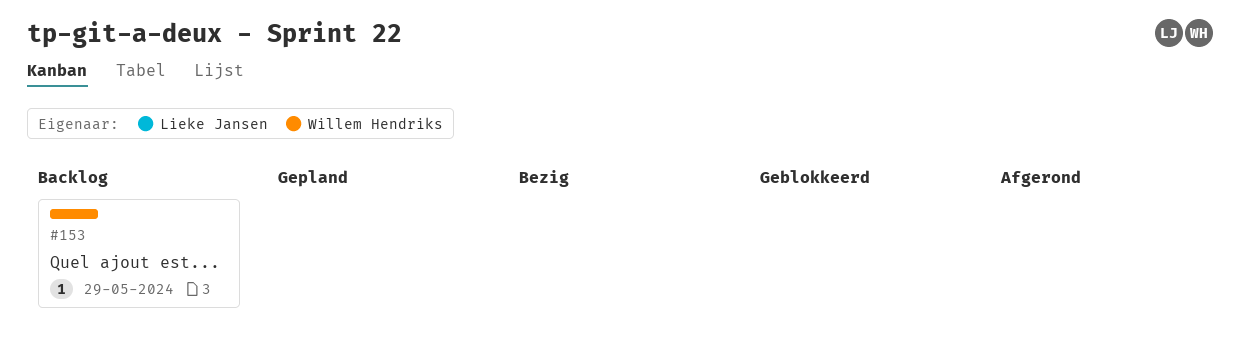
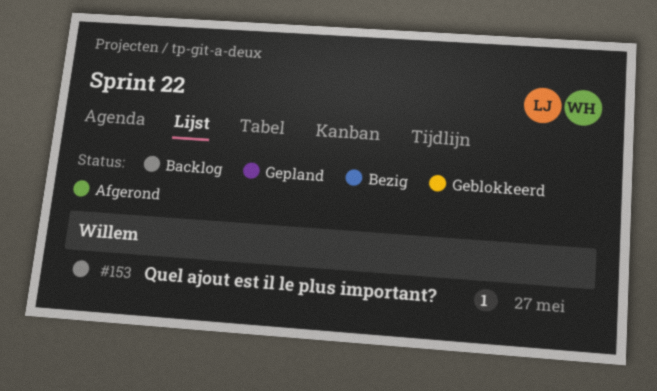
#153, due: May 29 -> May 27

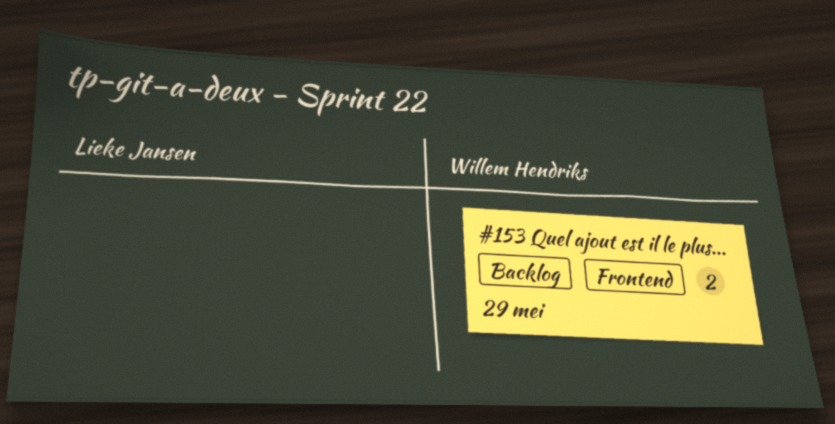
#153, estimate: 1 -> 2
#153, due: May 27 -> May 29

